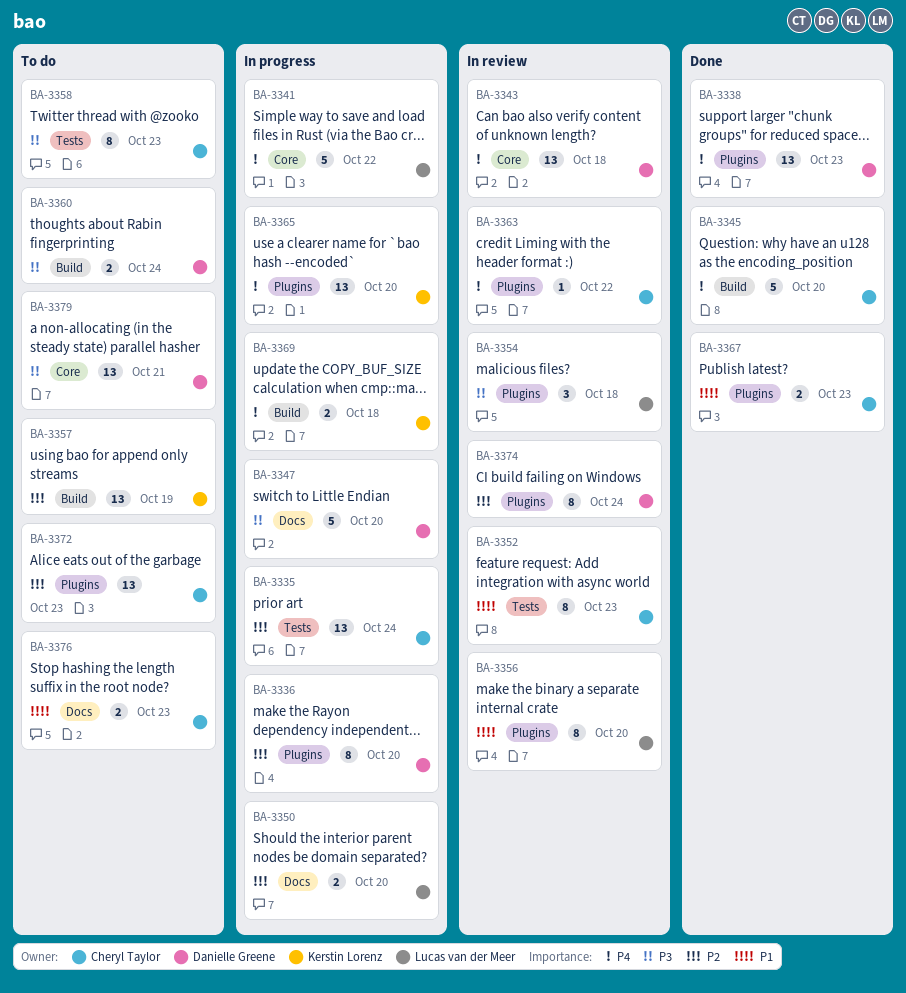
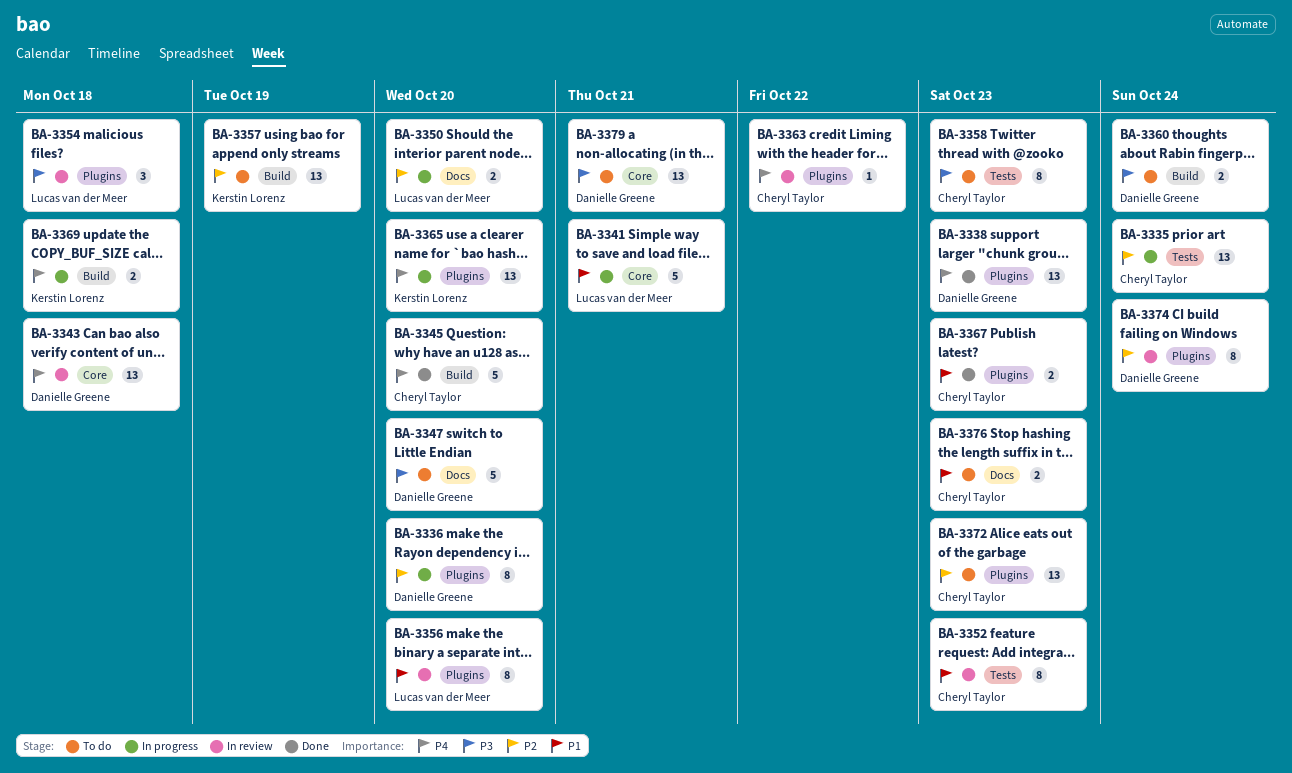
BA-3341, priority: P4 -> P1
BA-3341, due: Oct 22 -> Oct 21
BA-3347, status: In progress -> To do

